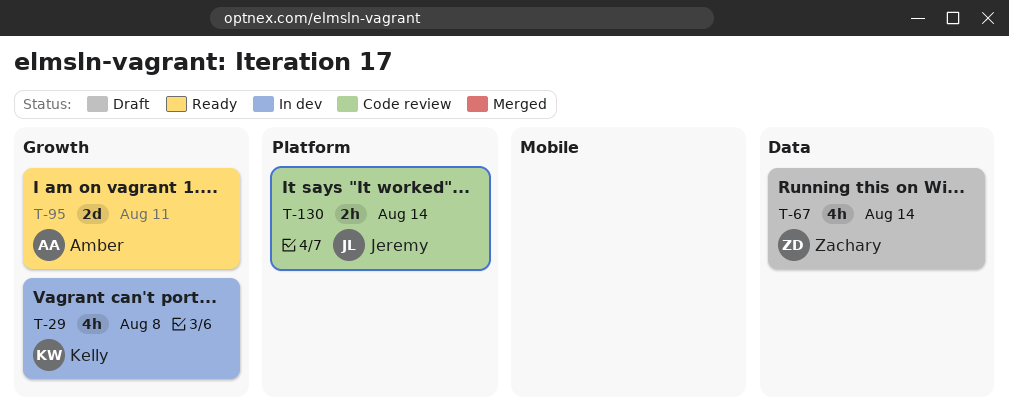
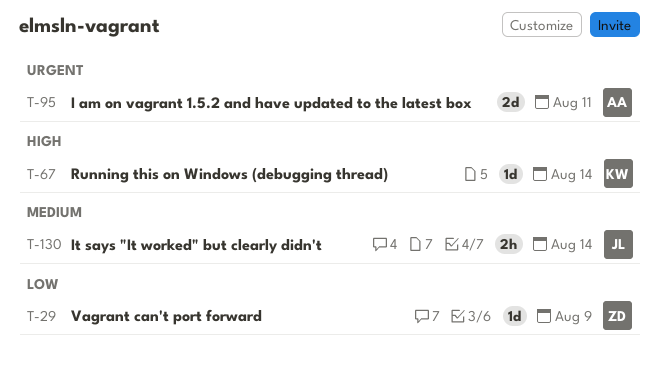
T-29, owner: Kelly -> Zachary
T-29, estimate: 4h -> 1d
T-29, due: Aug 8 -> Aug 9
T-67, owner: Zachary -> Kelly
T-67, estimate: 4h -> 1d

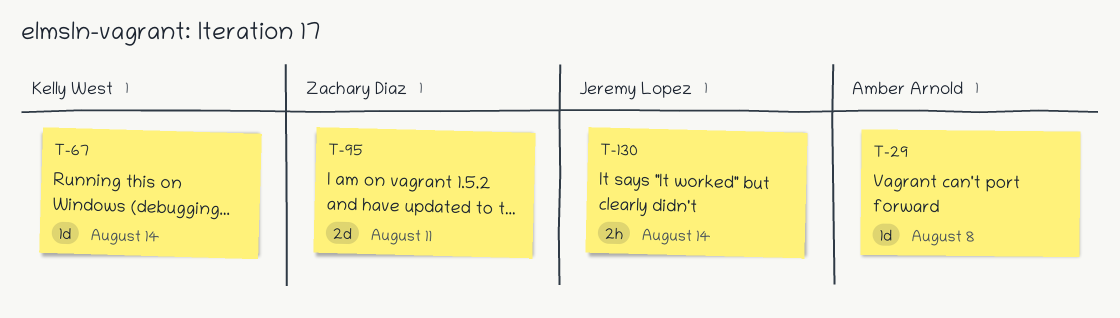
T-29, owner: Zachary Diaz -> Amber Arnold
T-29, due: Aug 9 -> Aug 8
T-95, owner: Amber Arnold -> Zachary Diaz

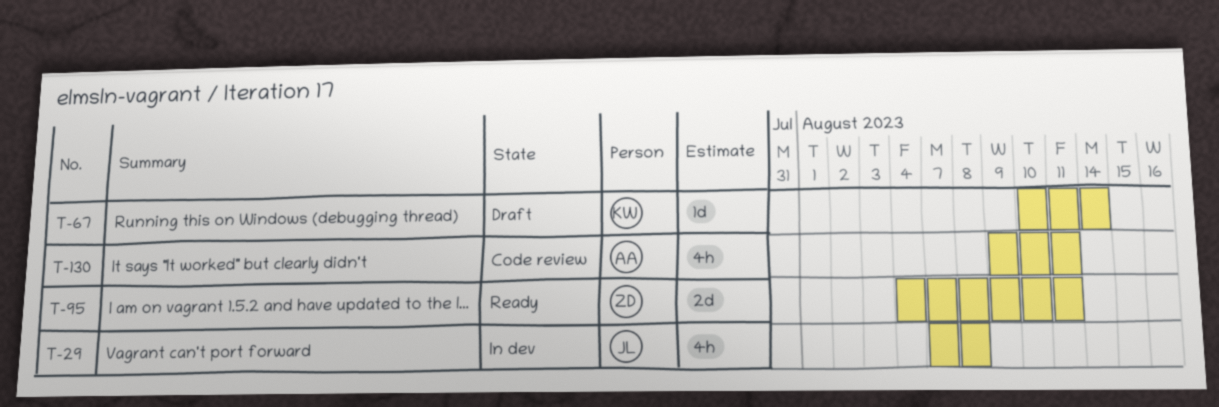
T-29, owner: Amber Arnold -> Jeremy Lopez
T-29, estimate: 1d -> 4h
T-130, owner: Jeremy Lopez -> Amber Arnold
T-130, estimate: 2h -> 4h
T-130, due: Aug 14 -> Aug 11

